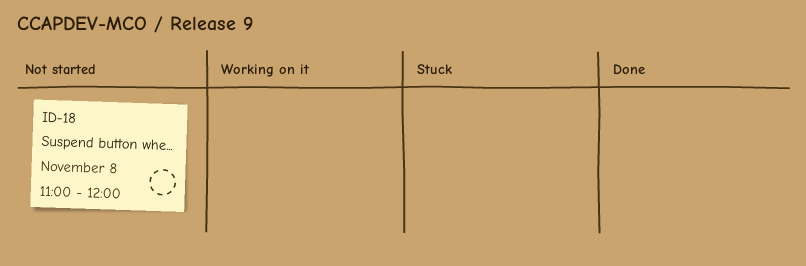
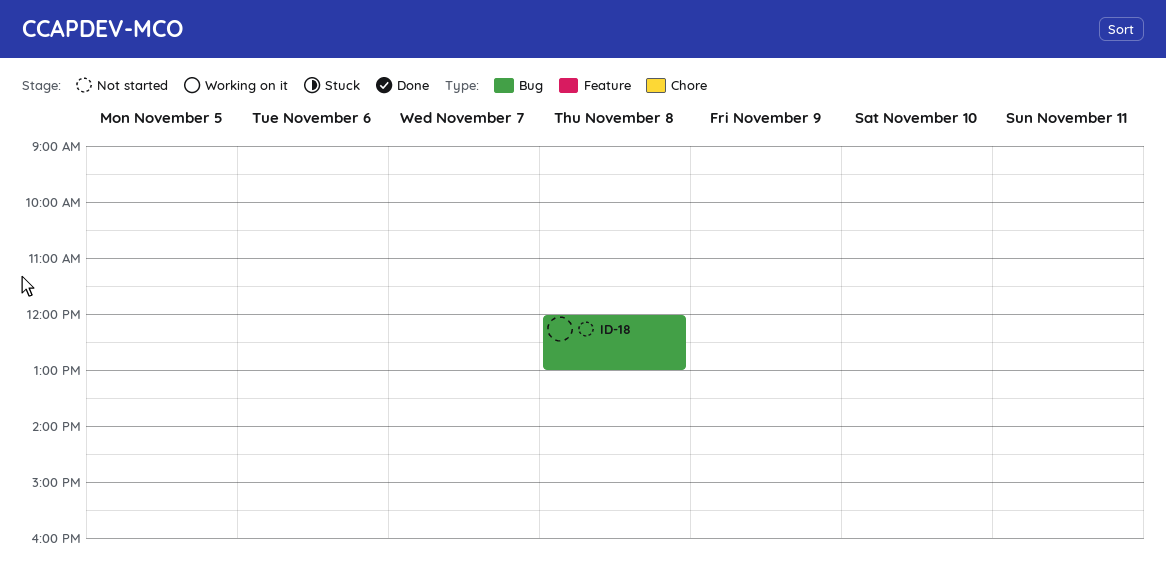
ID-18, begins: 11:00 -> 12:00
ID-18, ends: 12:00 -> 13:00

